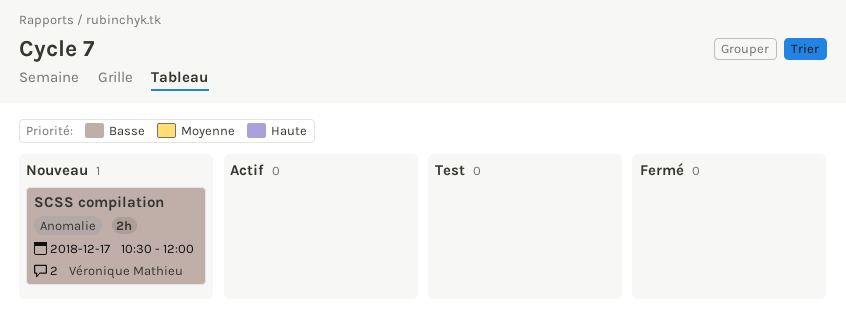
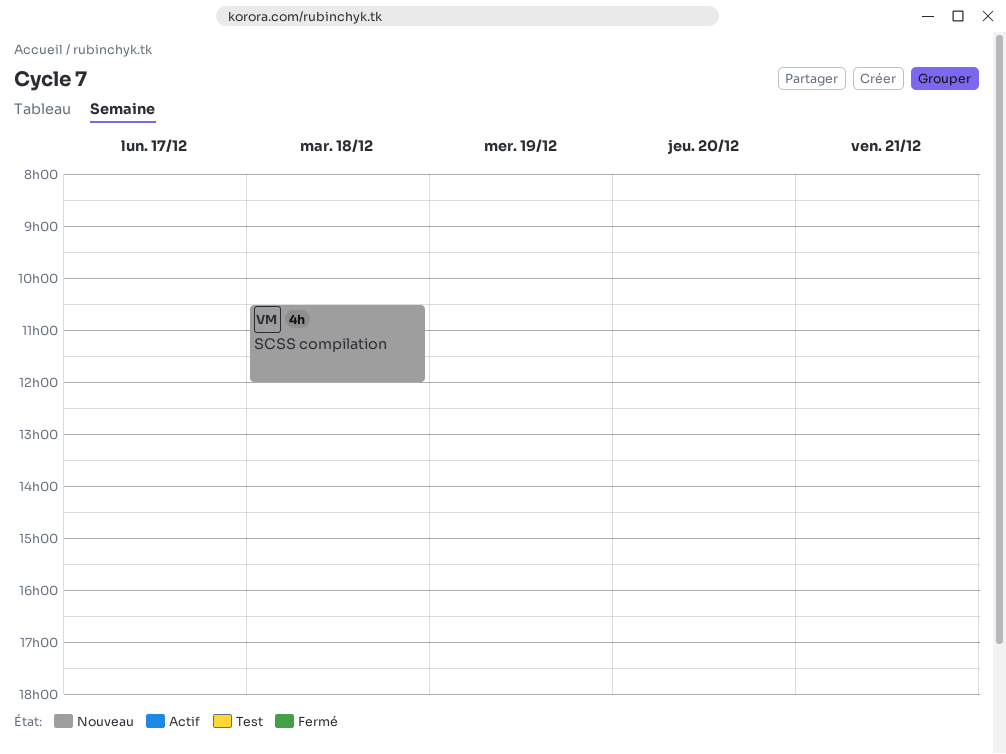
SCSS compilation, estimate: 2h -> 4h
SCSS compilation, day: Dec 17 -> Dec 18

